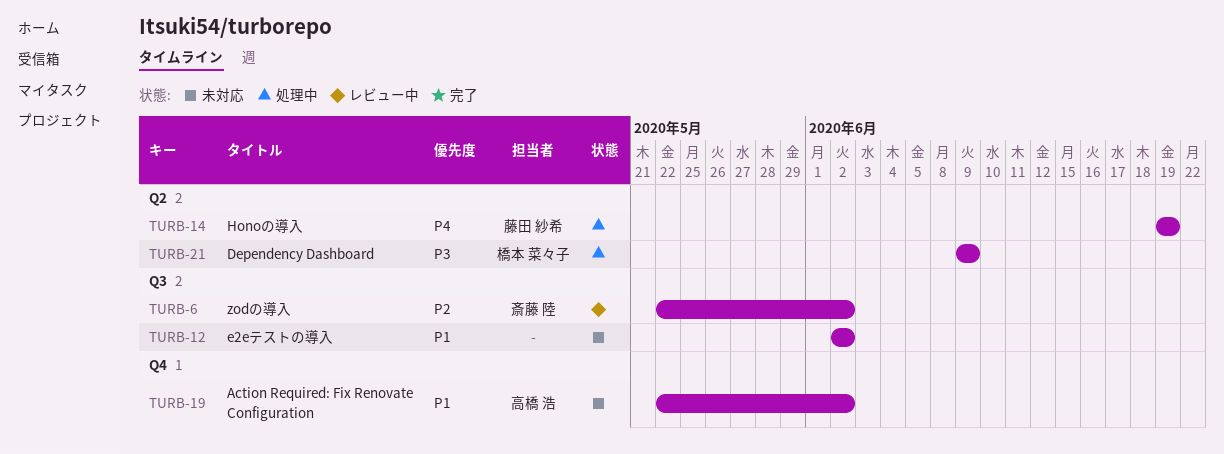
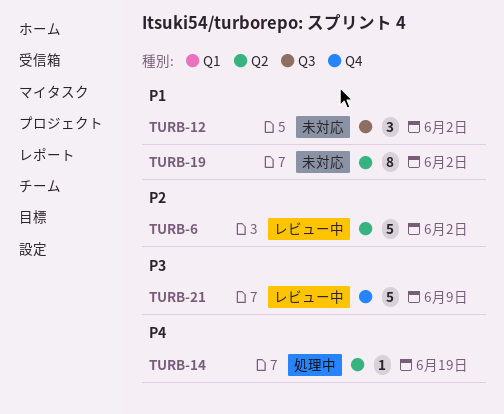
TURB-6, label: Q3 -> Q2
TURB-19, label: Q4 -> Q2
TURB-21, status: 処理中 -> レビュー中
TURB-21, label: Q2 -> Q4

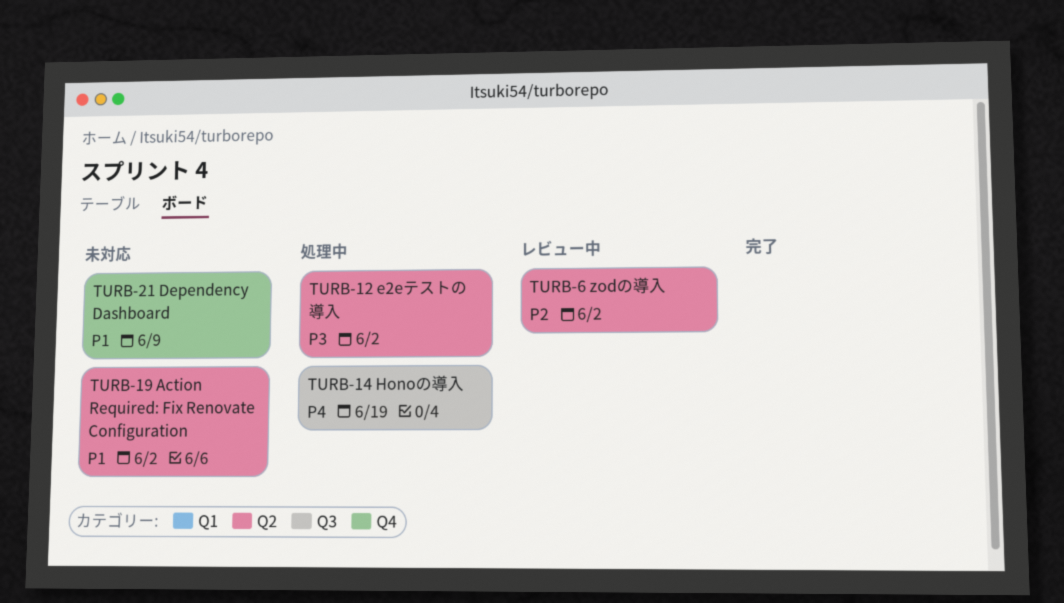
TURB-12, status: 未対応 -> 処理中
TURB-12, priority: P1 -> P3
TURB-12, label: Q3 -> Q2
TURB-14, label: Q2 -> Q3
TURB-21, status: レビュー中 -> 未対応
TURB-21, priority: P3 -> P1

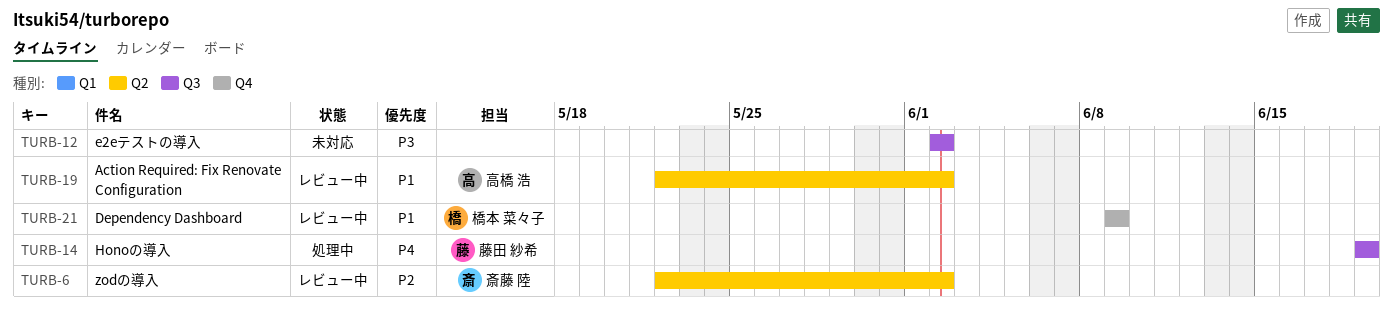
TURB-12, status: 処理中 -> 未対応
TURB-12, label: Q2 -> Q3
TURB-19, status: 未対応 -> レビュー中
TURB-21, status: 未対応 -> レビュー中

